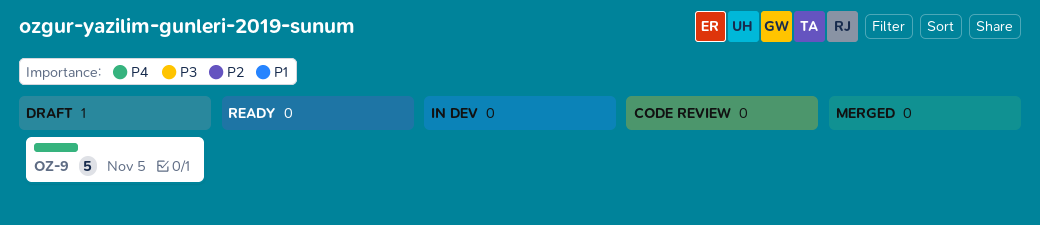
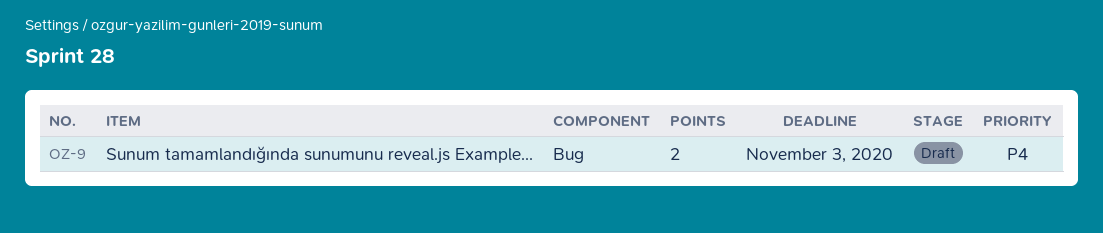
OZ-9, estimate: 5 -> 2
OZ-9, due: Nov 5 -> Nov 3

